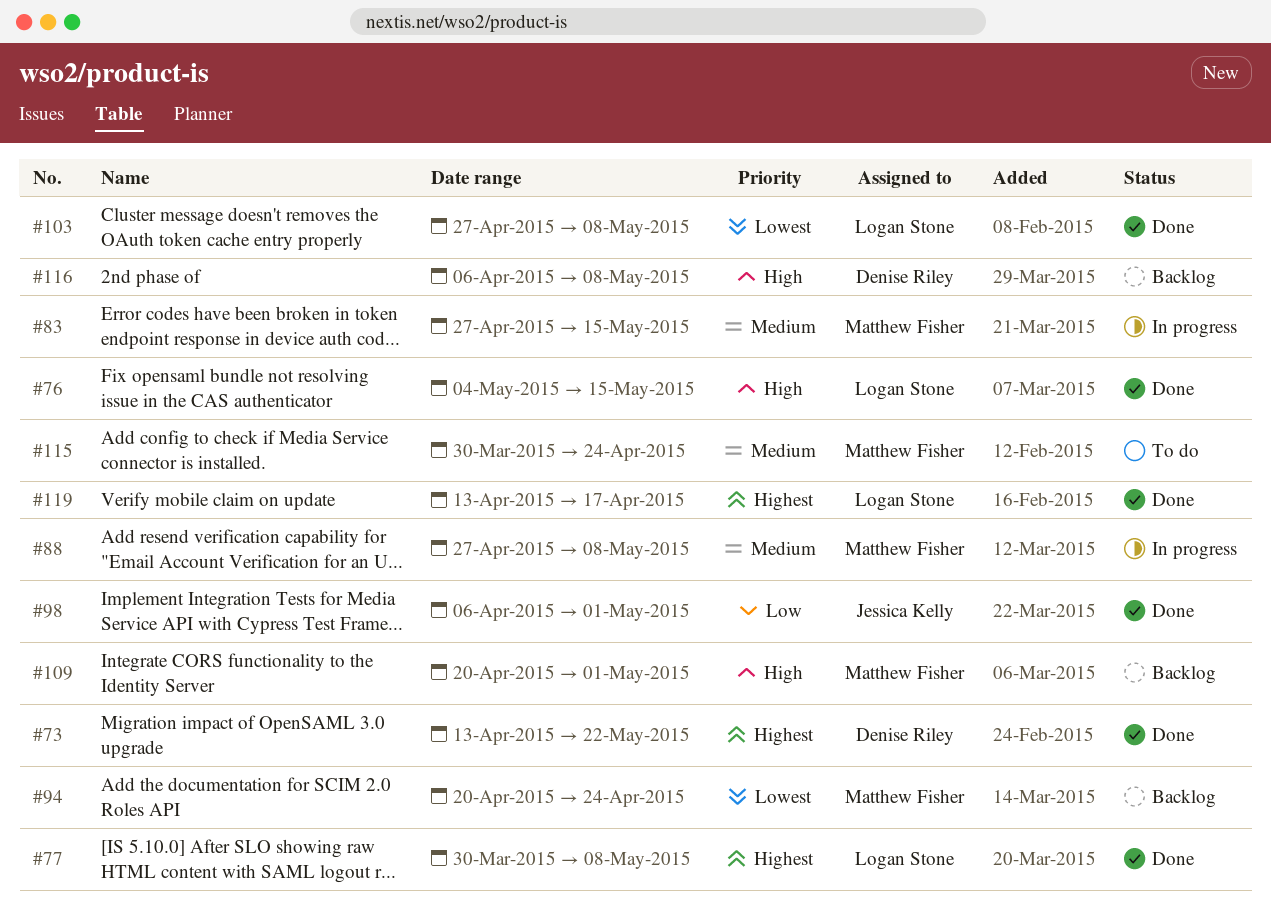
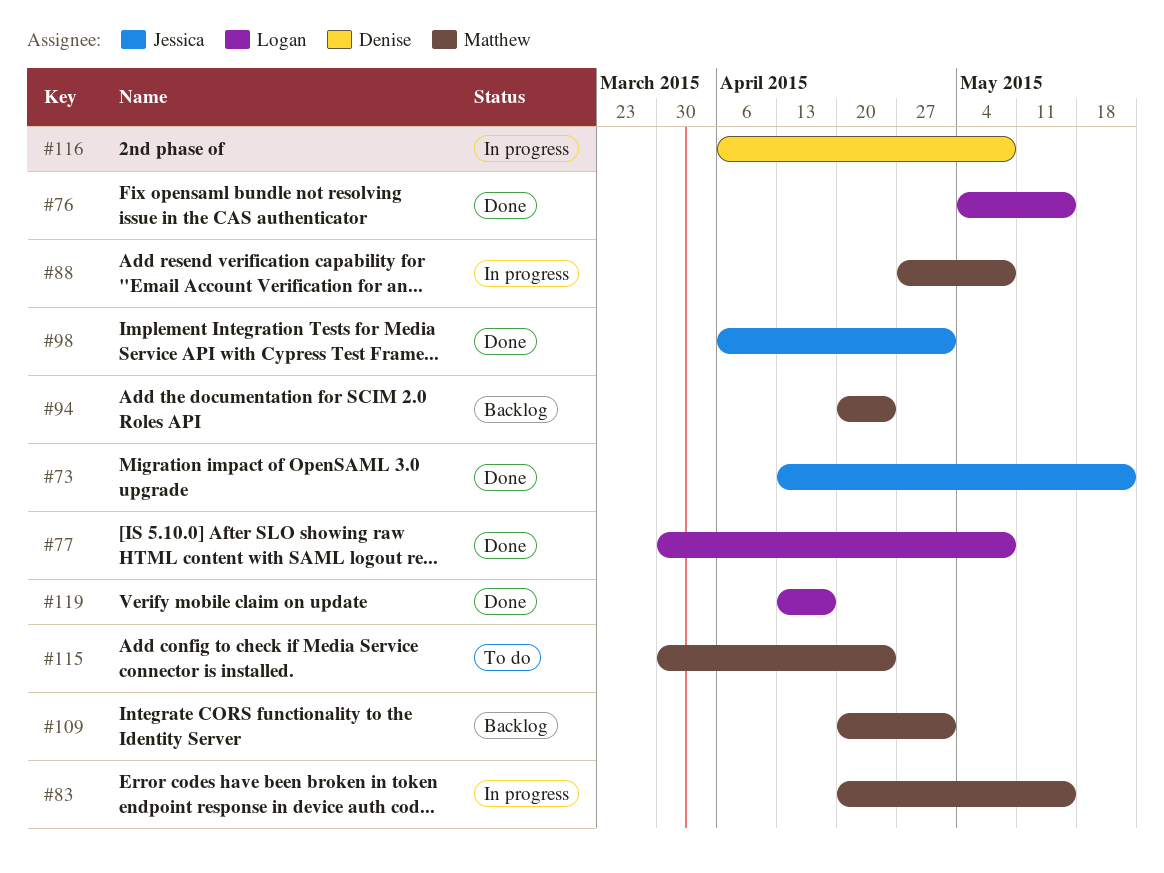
#73, owner: Denise Riley -> Jessica Kelly
#83, start: Apr 27 -> Apr 20
#103: present -> none
#116, status: Backlog -> In progress

